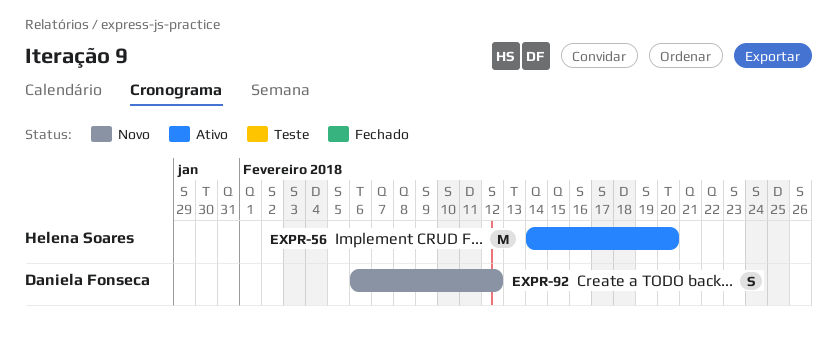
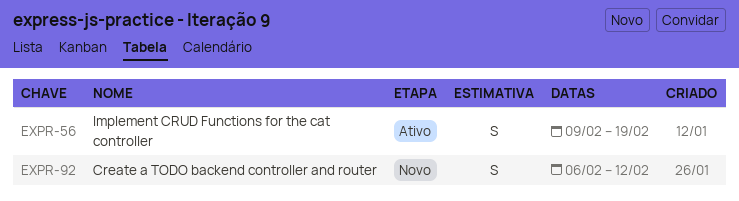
EXPR-56, estimate: M -> S
EXPR-56, start: Feb 14 -> Feb 9
EXPR-56, due: Feb 20 -> Feb 19

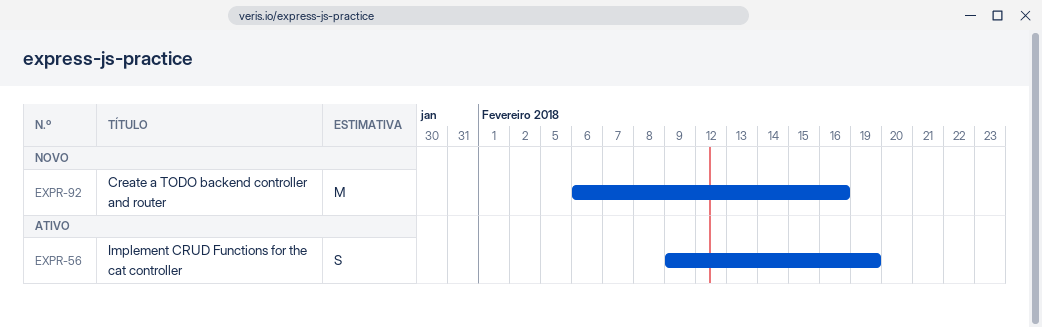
EXPR-92, estimate: S -> M
EXPR-92, due: Feb 12 -> Feb 16

